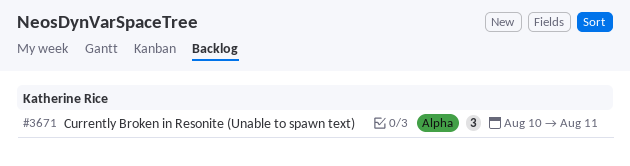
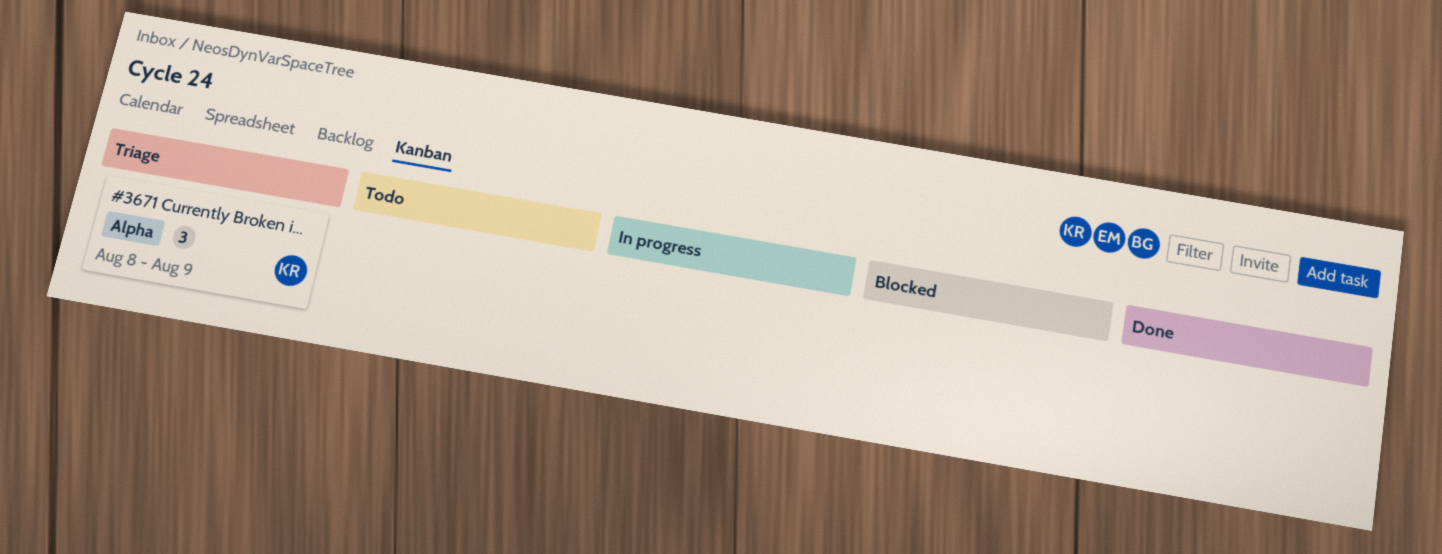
#3671, start: Aug 10 -> Aug 8
#3671, due: Aug 11 -> Aug 9

